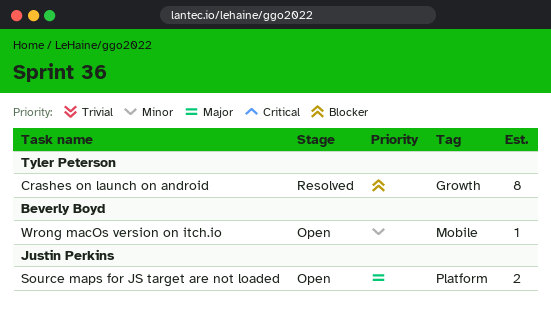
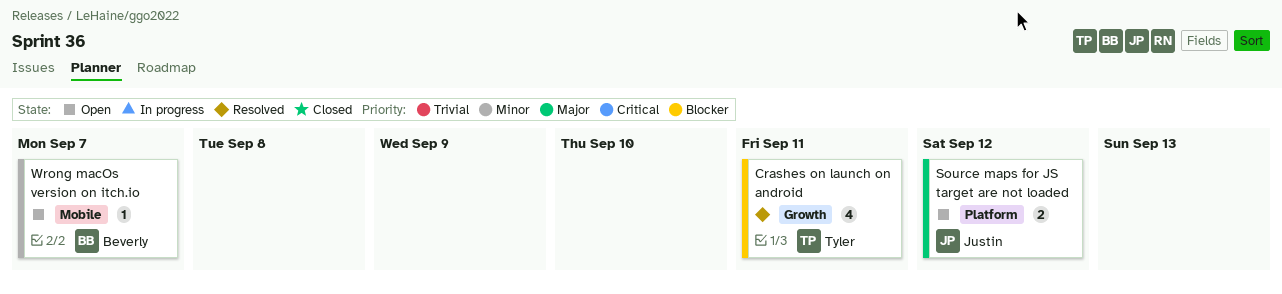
Crashes on launch on android, estimate: 8 -> 4

